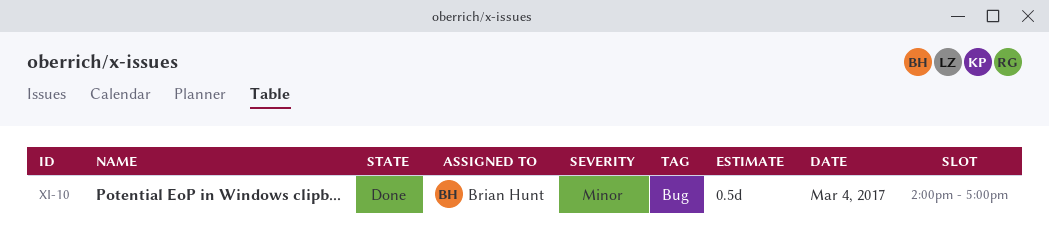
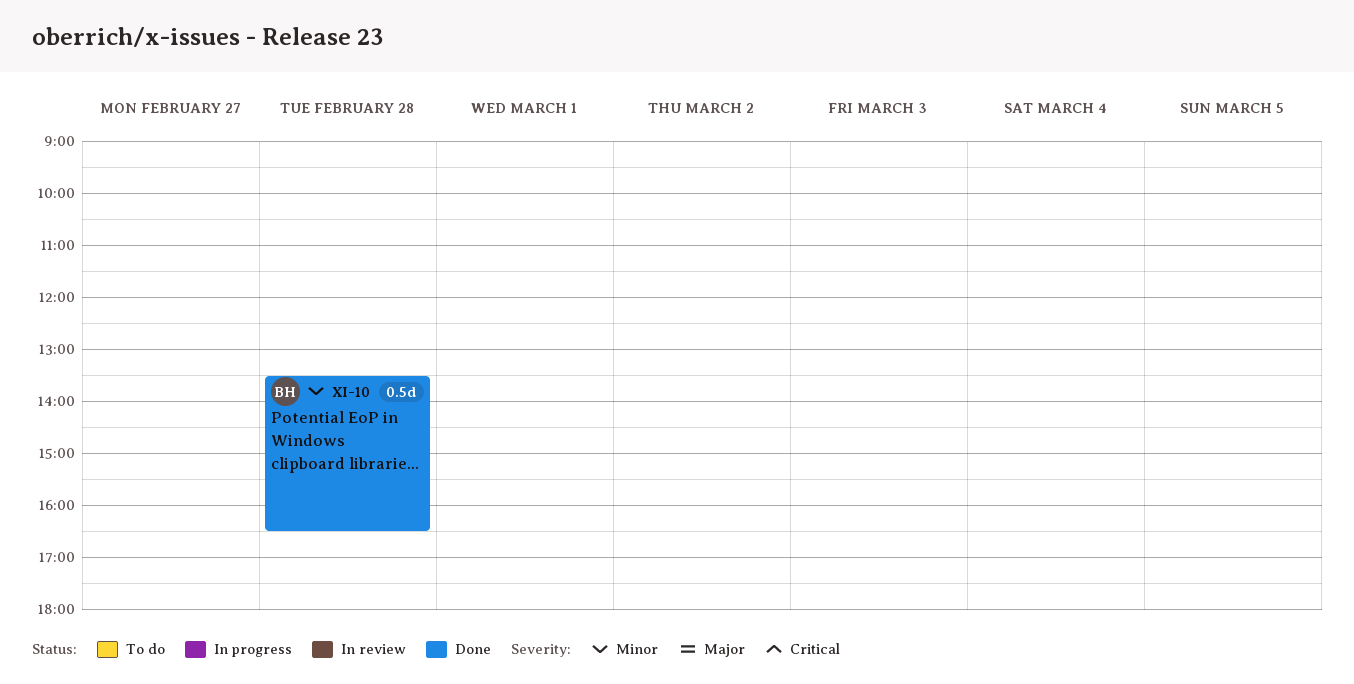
XI-10, day: Mar 4 -> Feb 28
XI-10, begins: 14:00 -> 13:30
XI-10, ends: 17:00 -> 16:30

